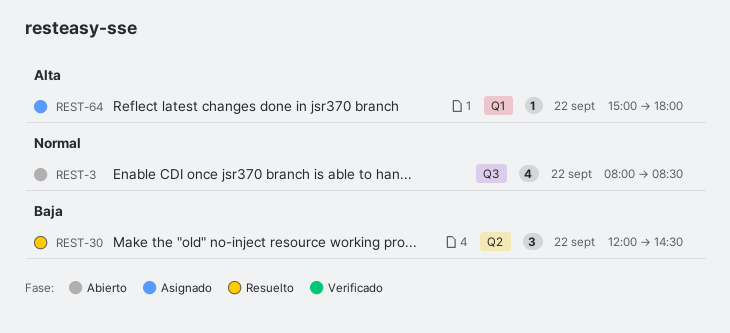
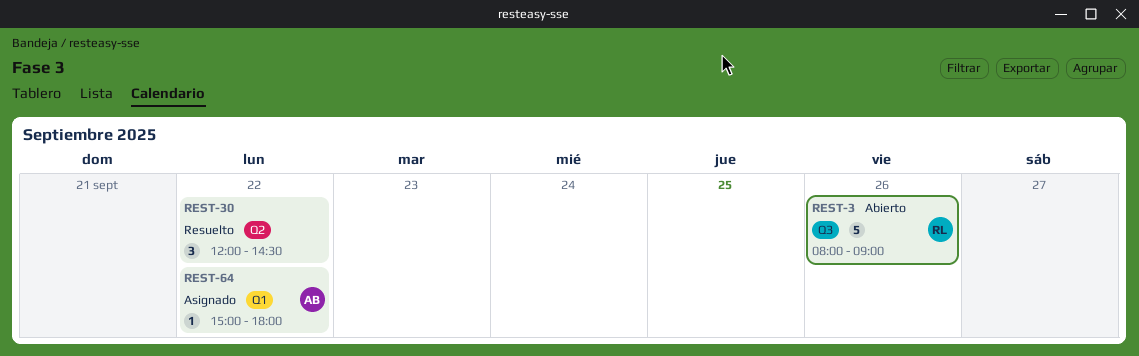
REST-3, estimate: 4 -> 5
REST-3, day: Sep 22 -> Sep 26
REST-3, ends: 08:30 -> 09:00

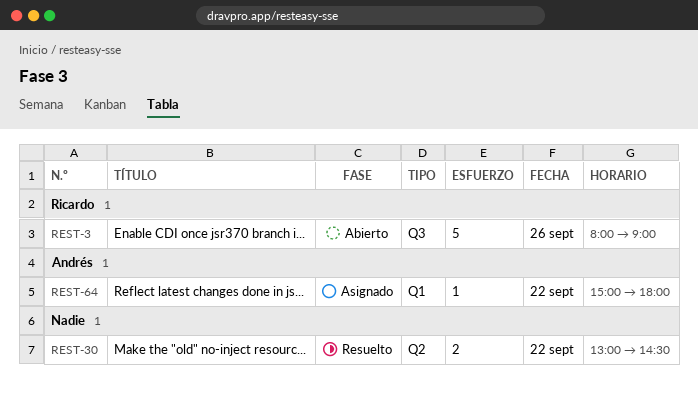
REST-30, estimate: 3 -> 2
REST-30, begins: 12:00 -> 13:00

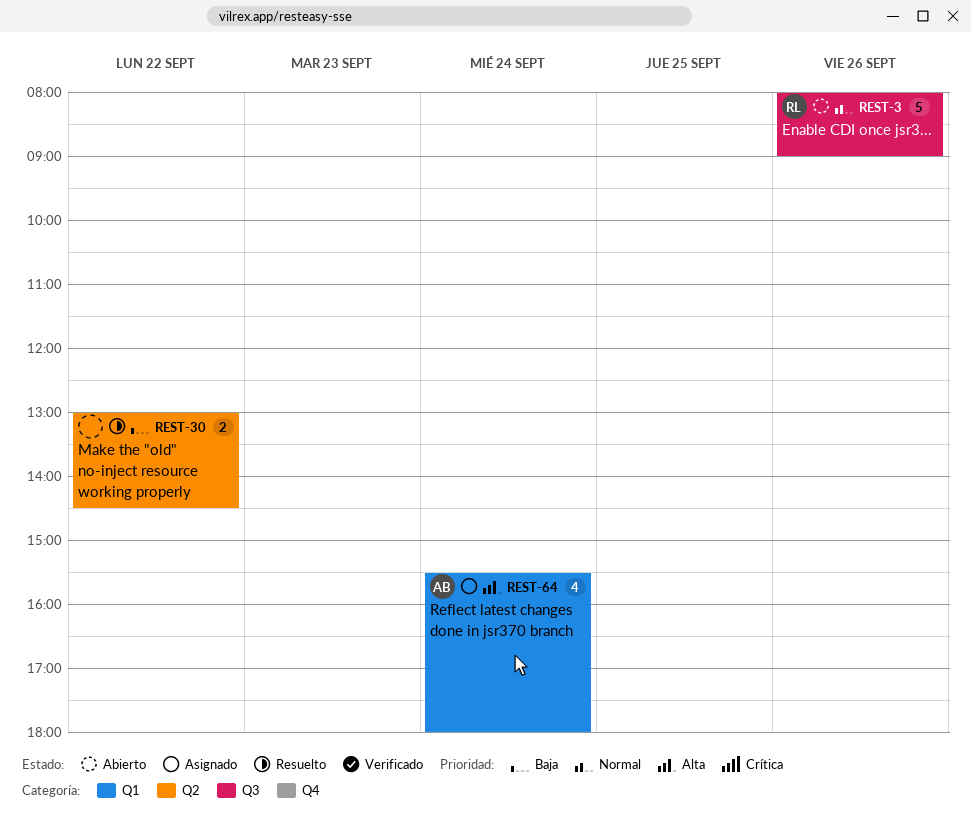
REST-64, estimate: 1 -> 4
REST-64, day: Sep 22 -> Sep 24
REST-64, begins: 15:00 -> 15:30

